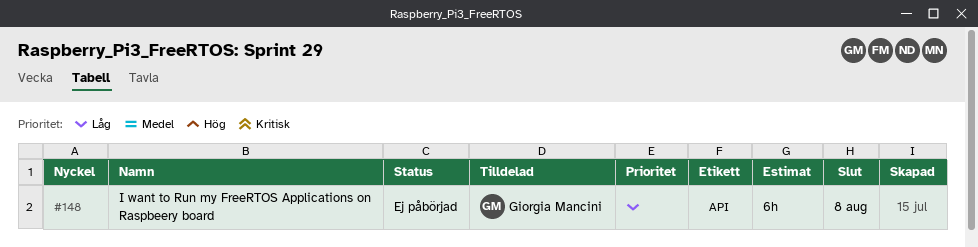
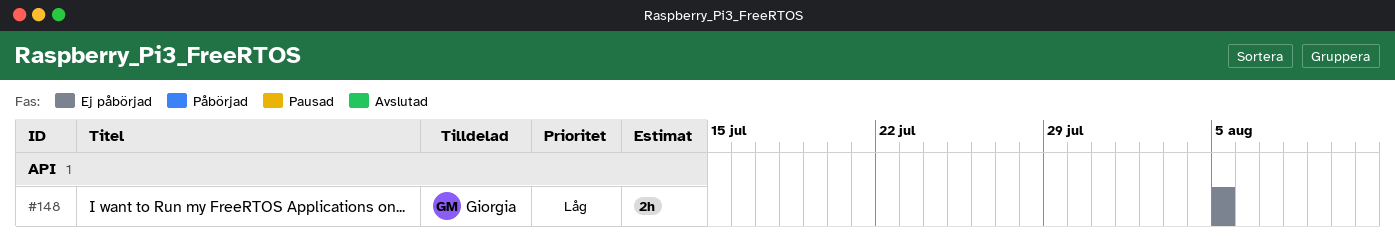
#148, estimate: 6h -> 2h
#148, due: Aug 8 -> Aug 5

